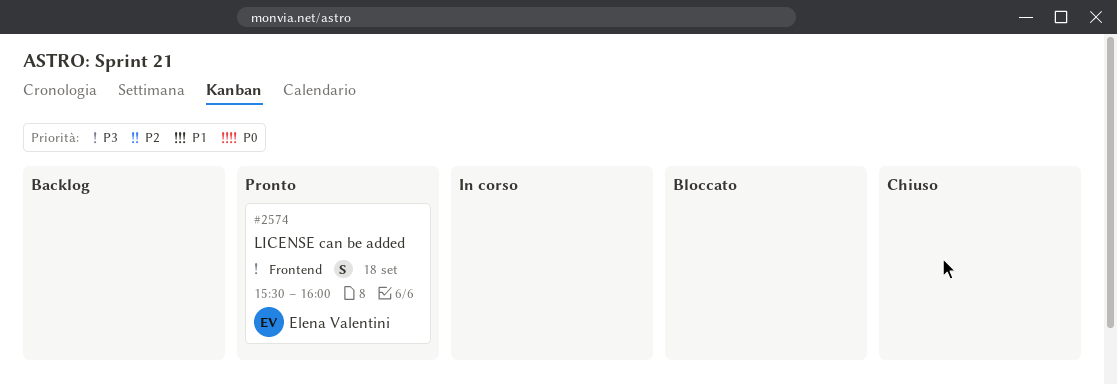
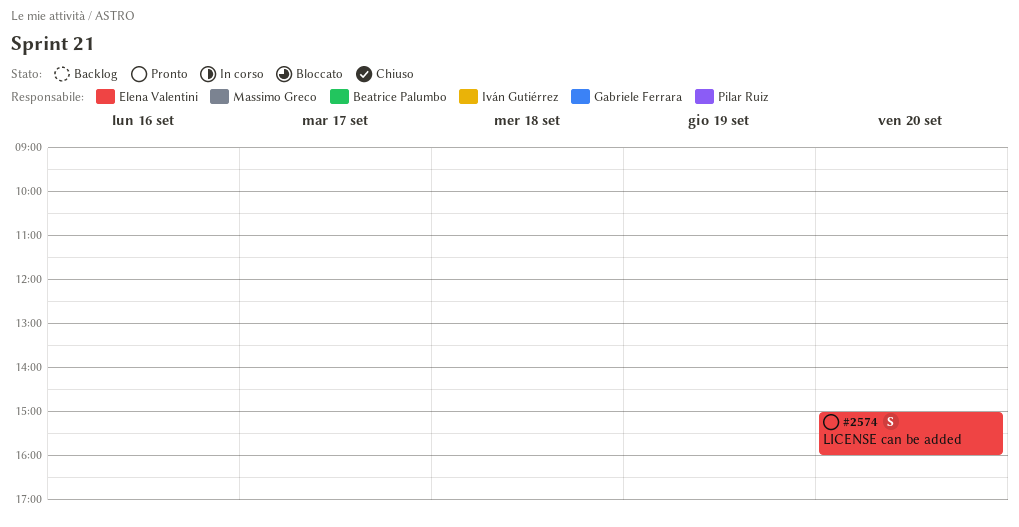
#2574, day: Sep 18 -> Sep 20
#2574, begins: 15:30 -> 15:00

